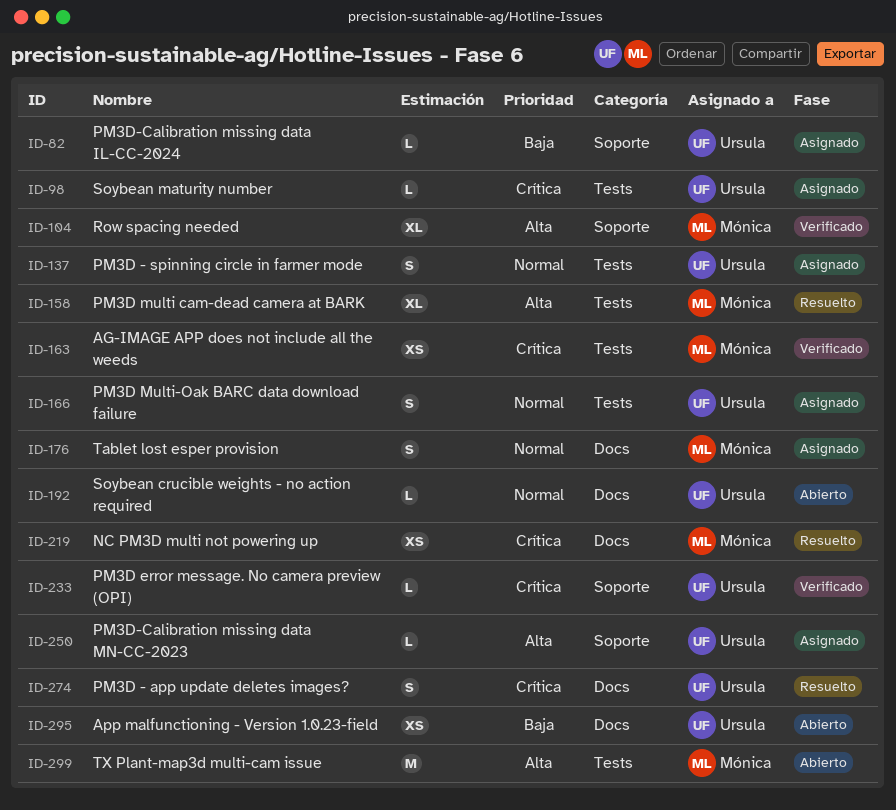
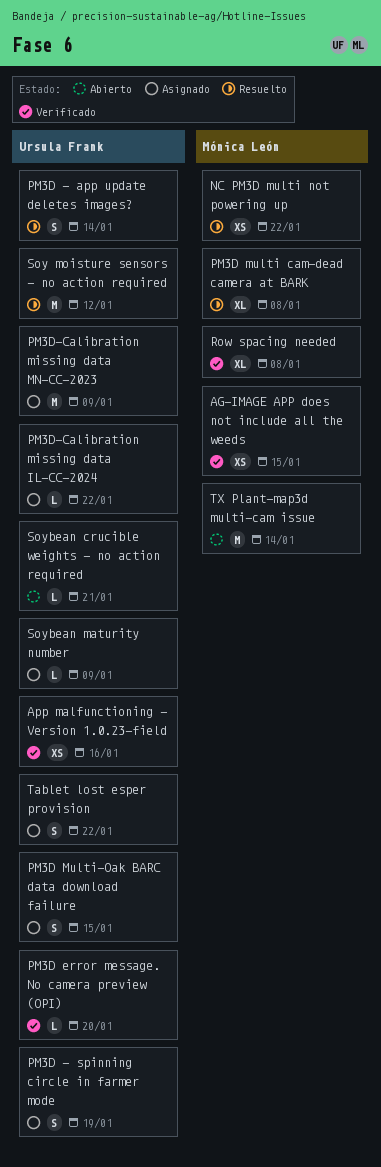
App malfunctioning - Version 1.0.23-field, status: Abierto -> Verificado
PM3D-Calibration missing data MN-CC-2023, estimate: L -> M
Soy moisture sensors - no action required: none -> present
Tablet lost esper provision, owner: Mónica León -> Ursula Frank

